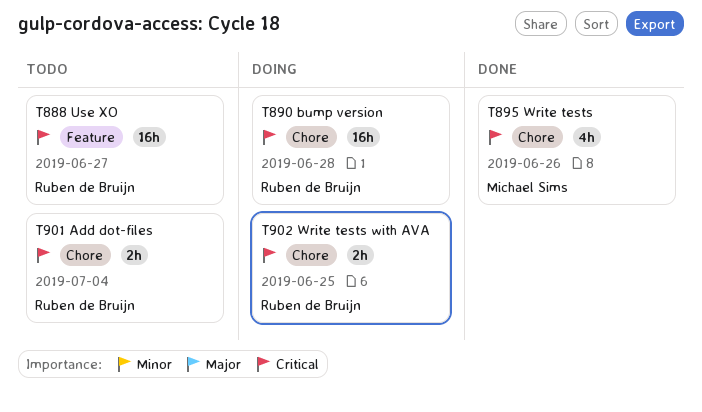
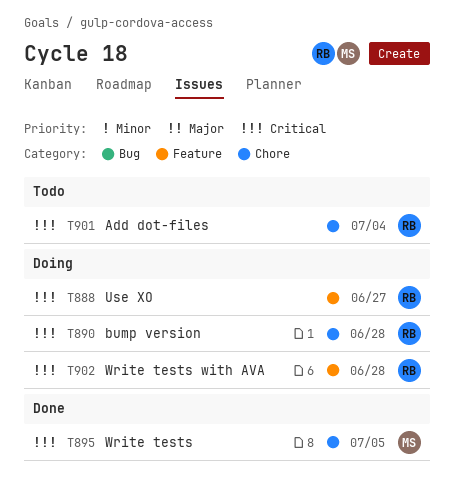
T888, status: Todo -> Doing
T895, due: Jun 26 -> Jul 5
T902, label: Chore -> Feature
T902, due: Jun 25 -> Jun 28

